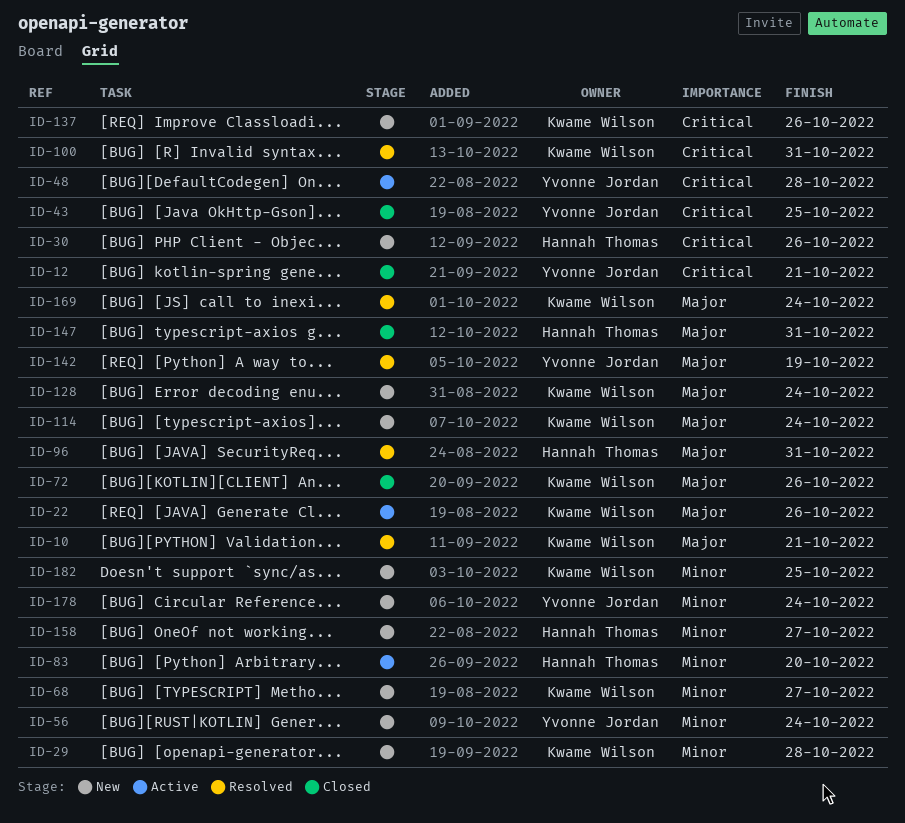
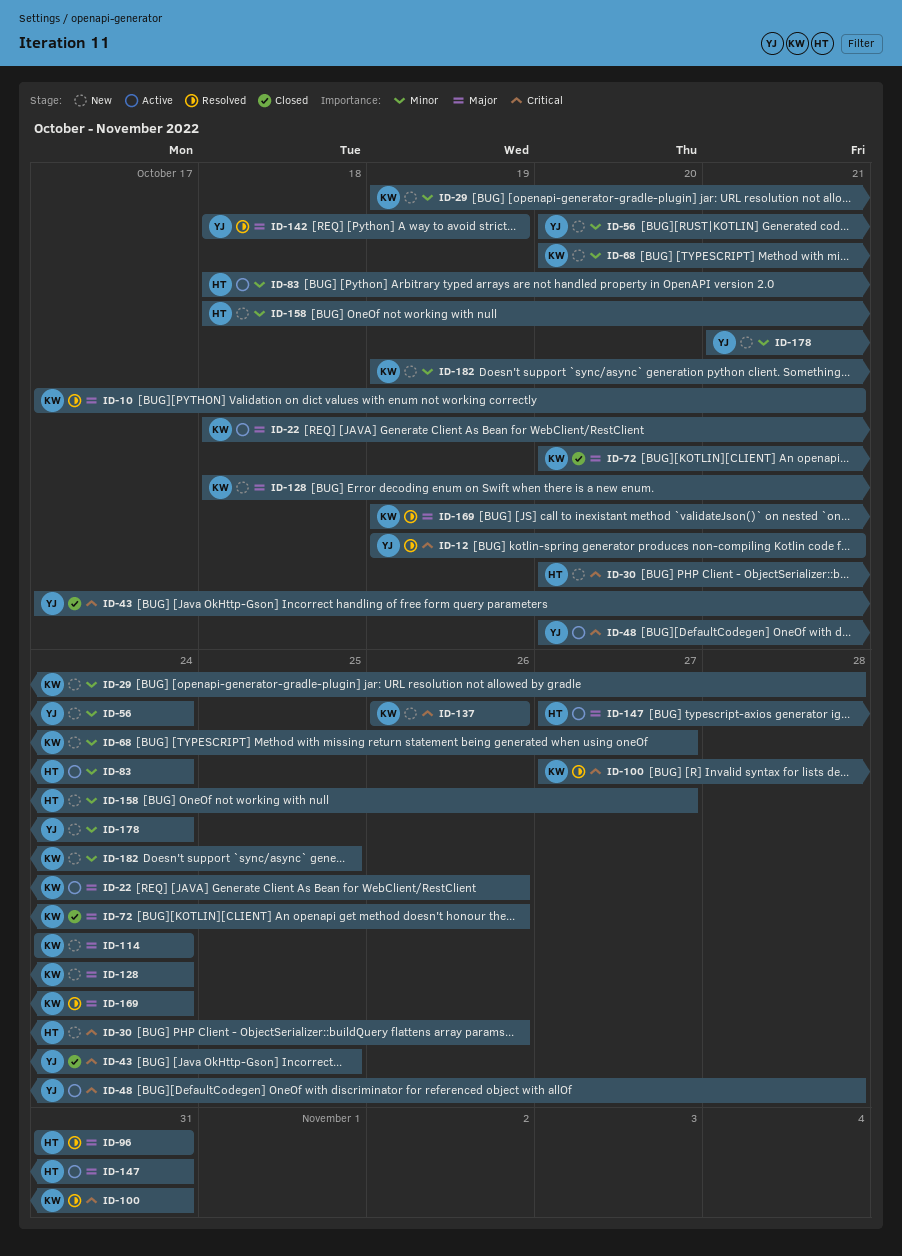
ID-12, status: Closed -> Resolved
ID-83, due: Oct 20 -> Oct 24
ID-147, status: Closed -> Active

